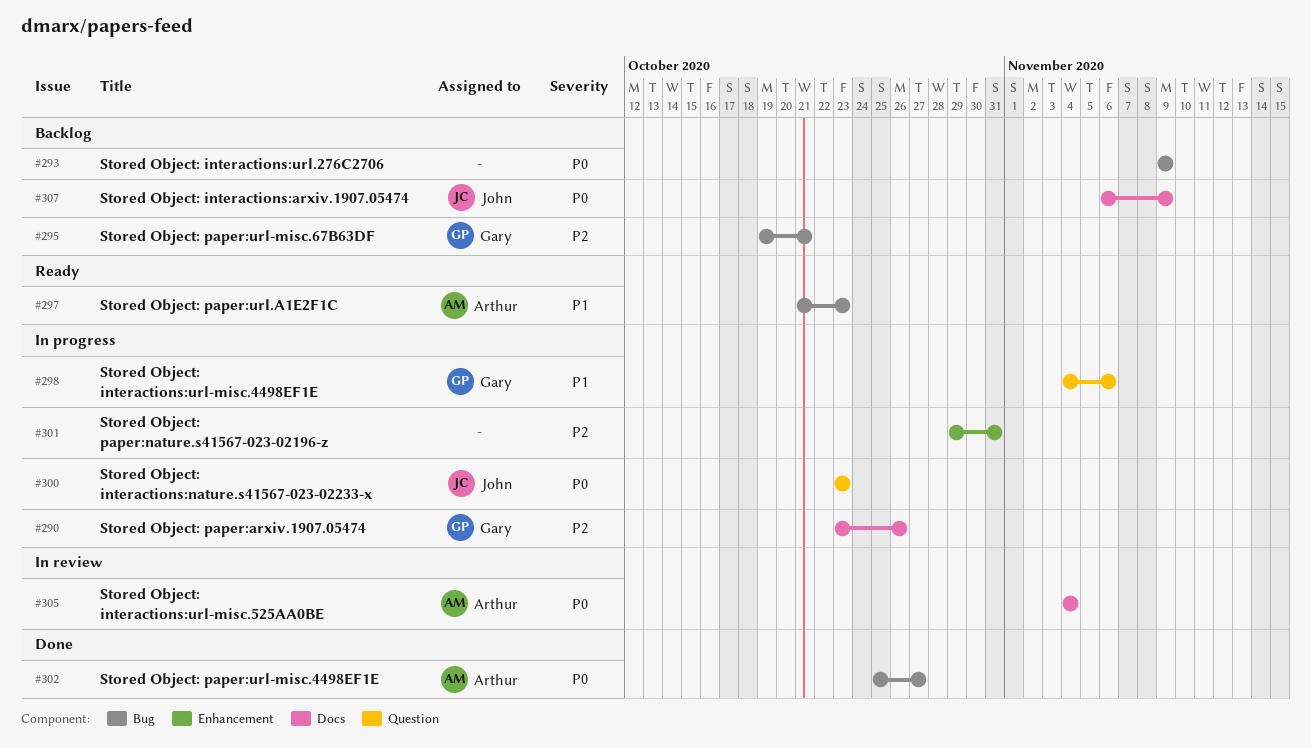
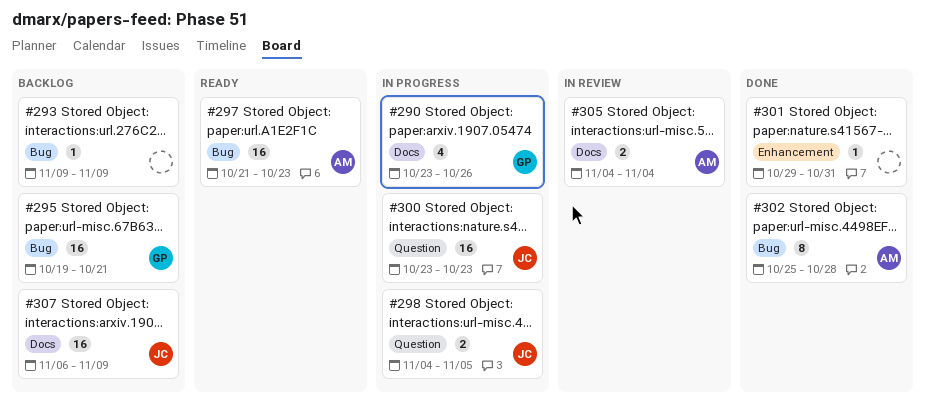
#298, owner: Gary -> John
#298, due: Nov 6 -> Nov 5
#301, status: In progress -> Done
#302, due: Oct 27 -> Oct 28

